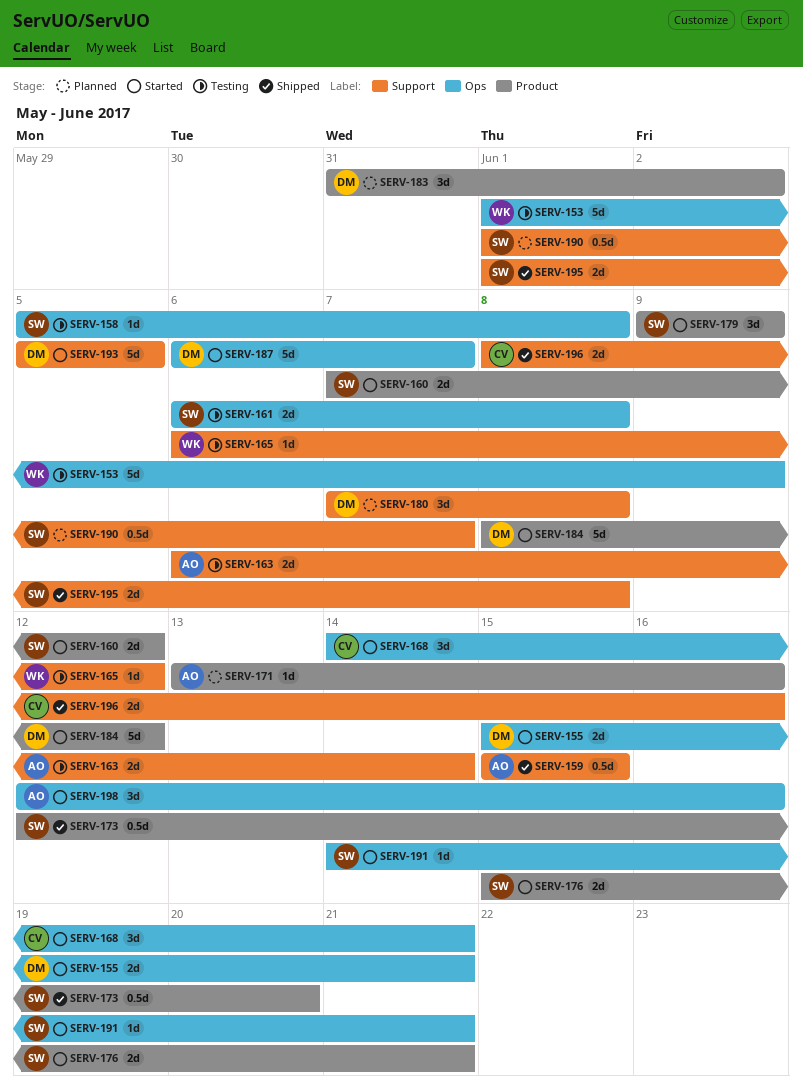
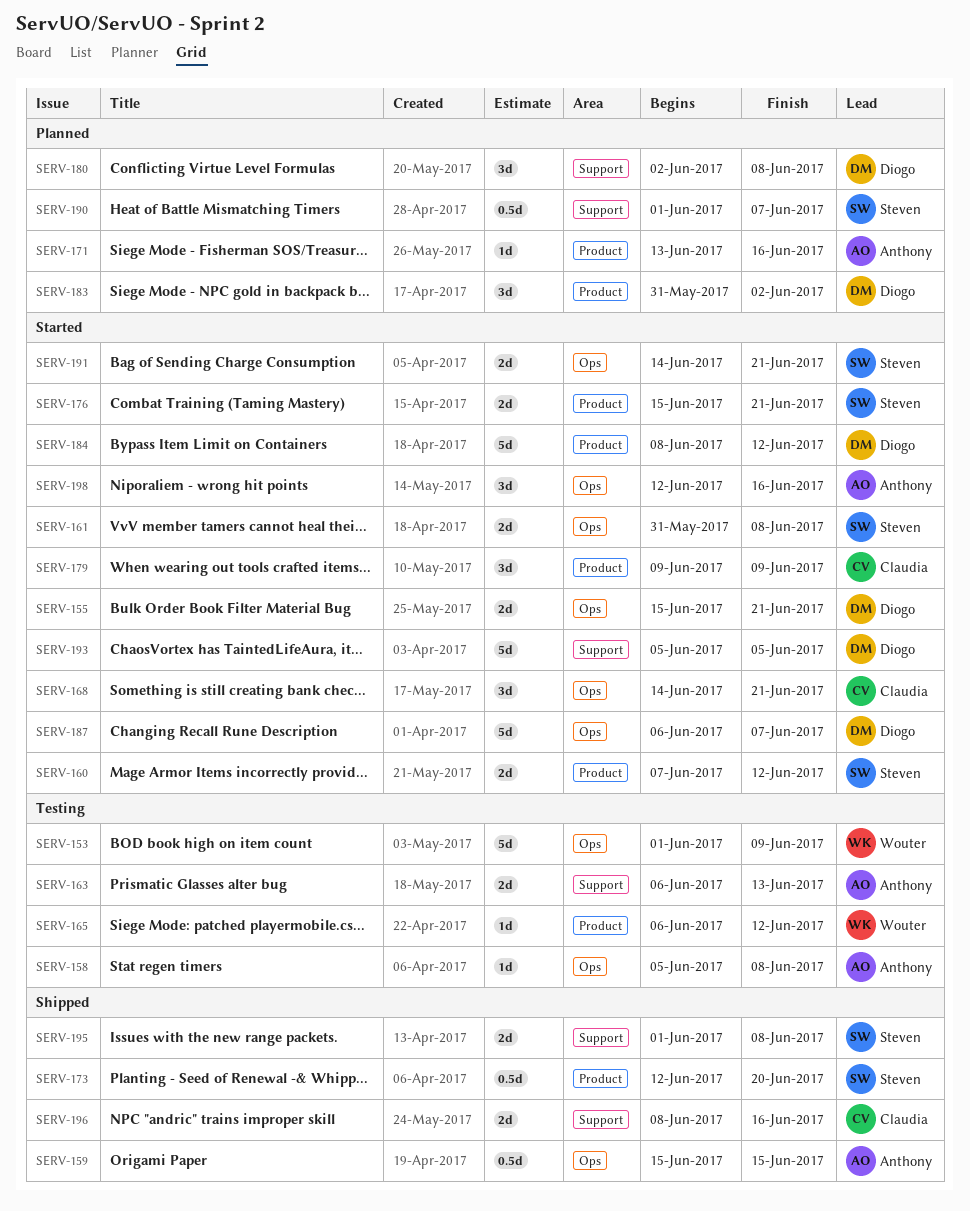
SERV-158, owner: Steven -> Anthony
SERV-159, label: Support -> Ops
SERV-161, status: Testing -> Started
SERV-161, start: Jun 6 -> May 31
SERV-163, due: Jun 14 -> Jun 13
SERV-165, label: Support -> Product
SERV-179, owner: Steven -> Claudia
SERV-180, start: Jun 7 -> Jun 2
SERV-191, estimate: 1d -> 2d

